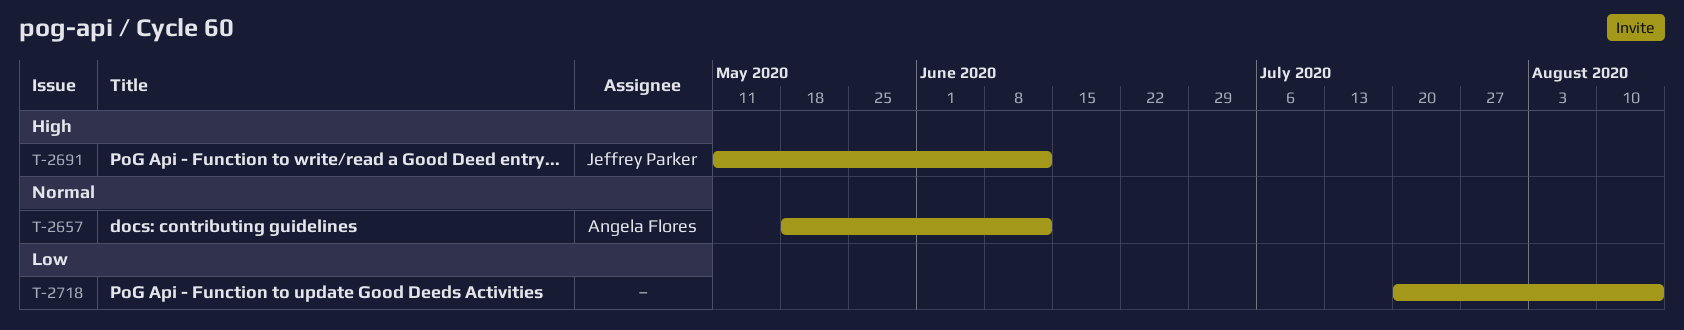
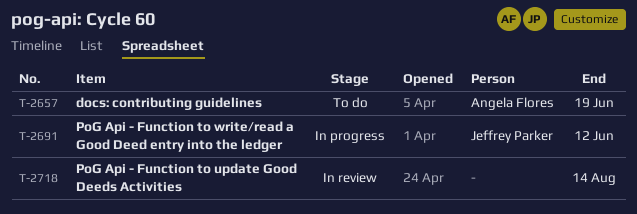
T-2657, due: Jun 12 -> Jun 19

